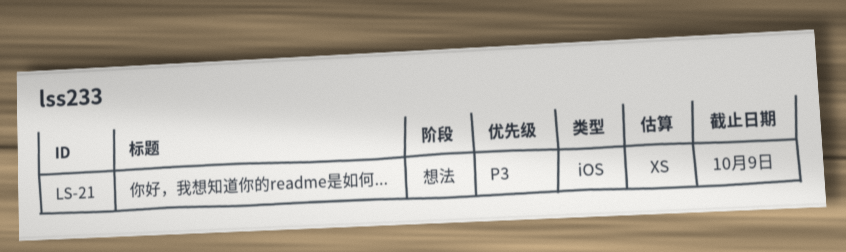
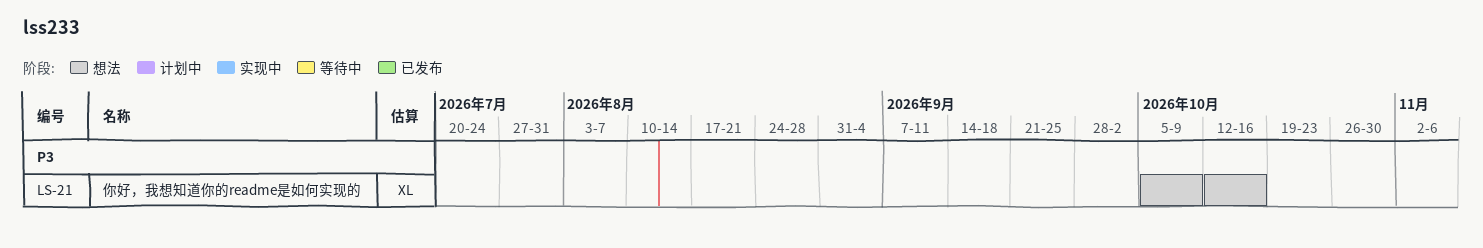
LS-21, estimate: XS -> XL
LS-21, due: Oct 9 -> Oct 16

